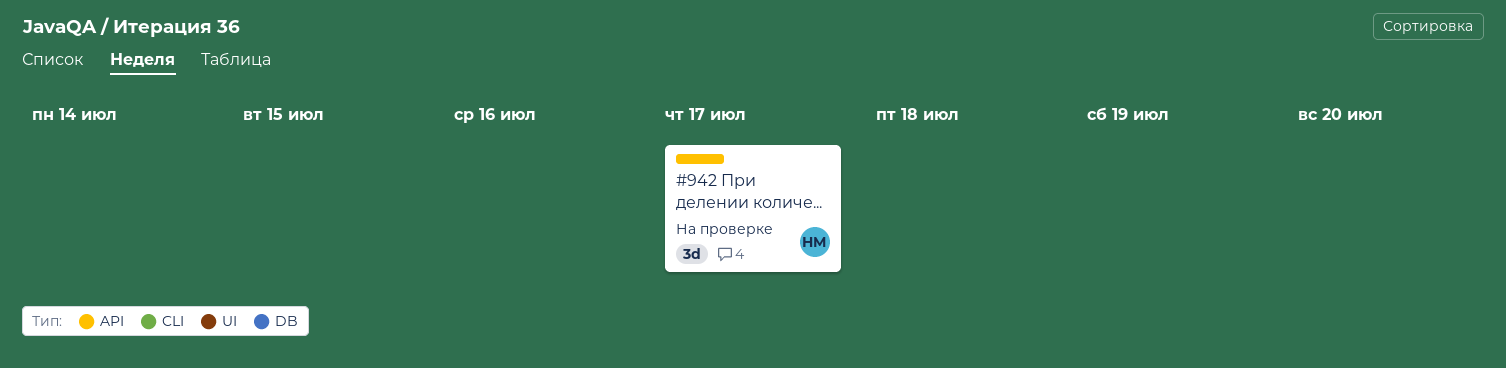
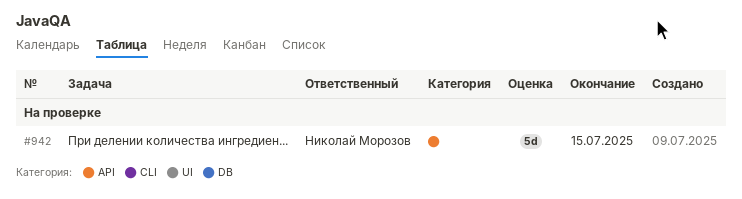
#942, estimate: 3d -> 5d
#942, due: Jul 17 -> Jul 15

